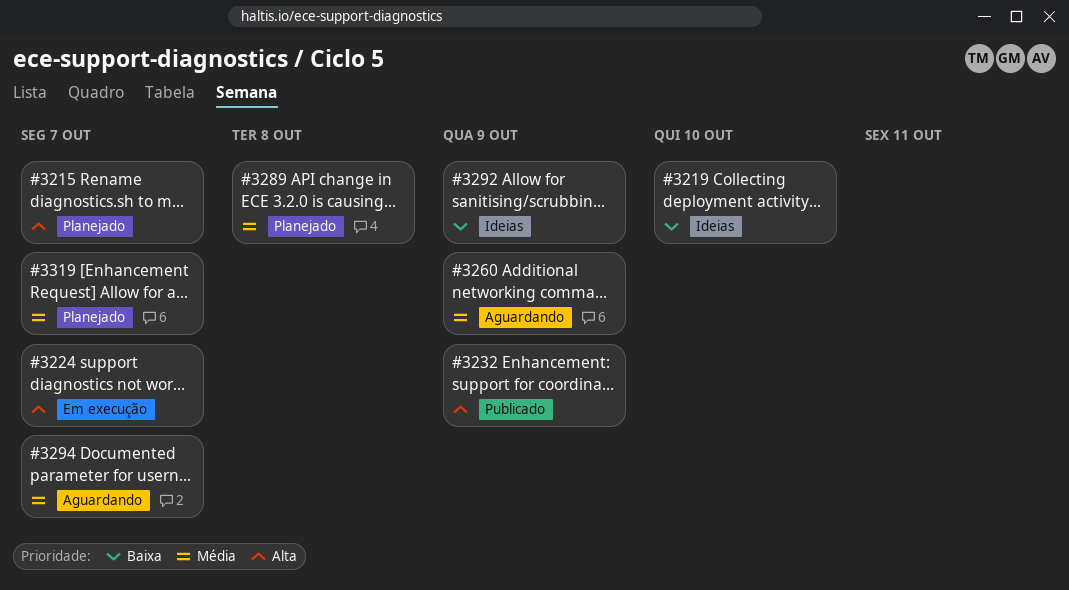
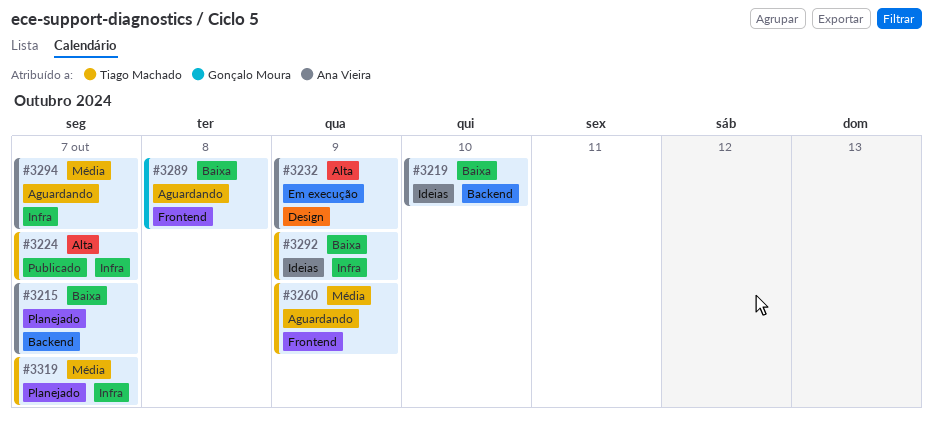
#3215, priority: Alta -> Baixa
#3224, status: Em execução -> Publicado
#3232, status: Publicado -> Em execução
#3289, status: Planejado -> Aguardando
#3289, priority: Média -> Baixa

